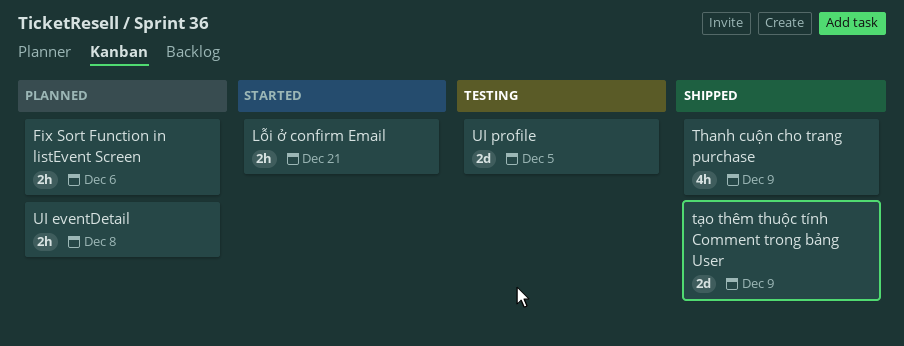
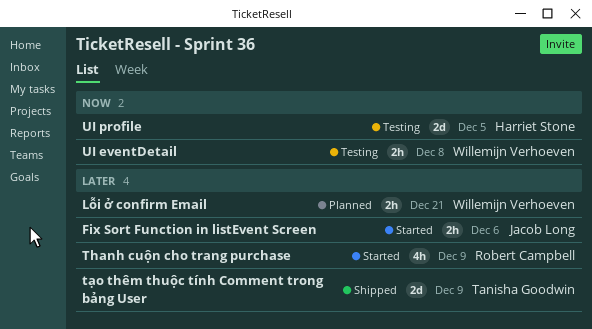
Fix Sort Function in listEvent Screen, status: Planned -> Started
Lỗi ở confirm Email, status: Started -> Planned
Thanh cuộn cho trang purchase, status: Shipped -> Started
UI eventDetail, status: Planned -> Testing

